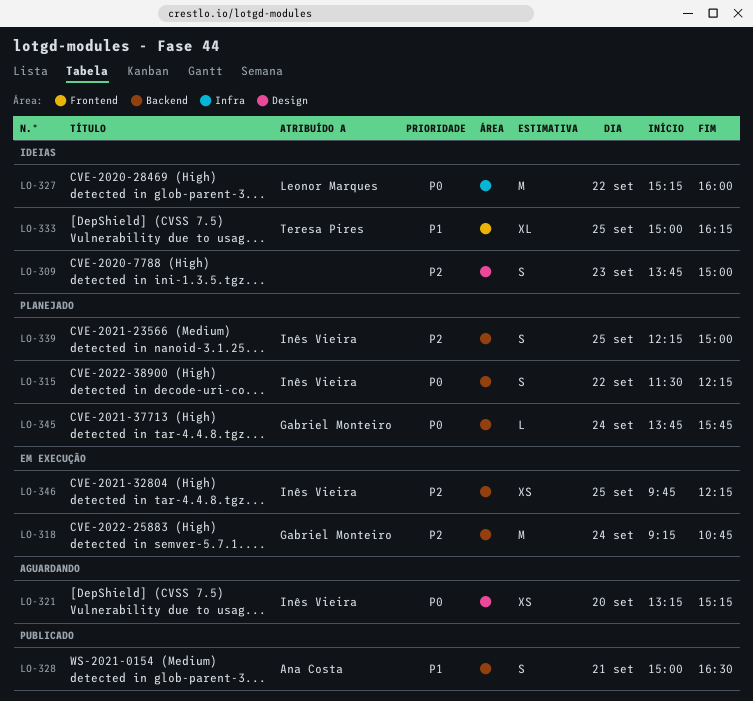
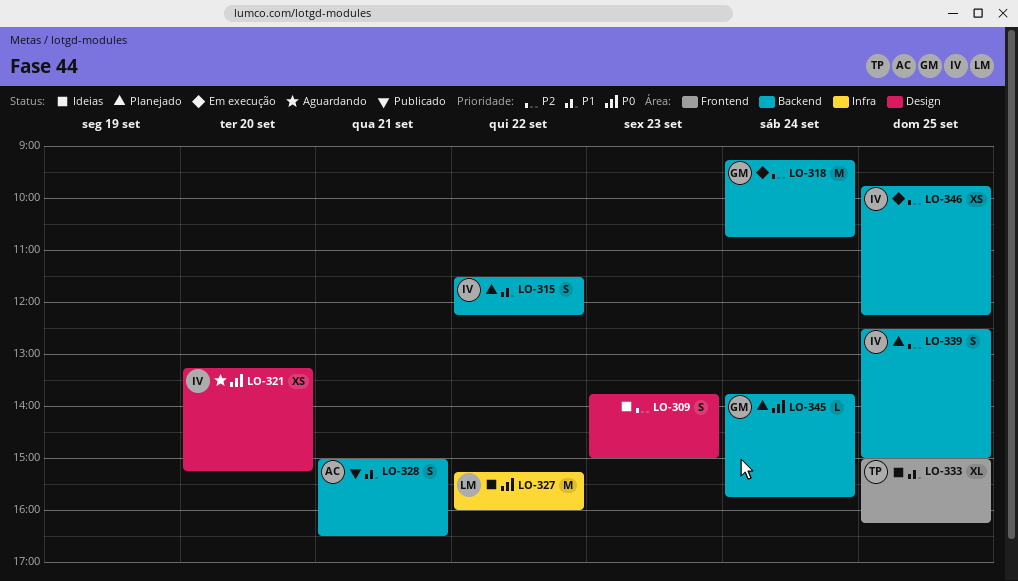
LO-315, priority: P0 -> P1
LO-339, begins: 12:15 -> 12:30

